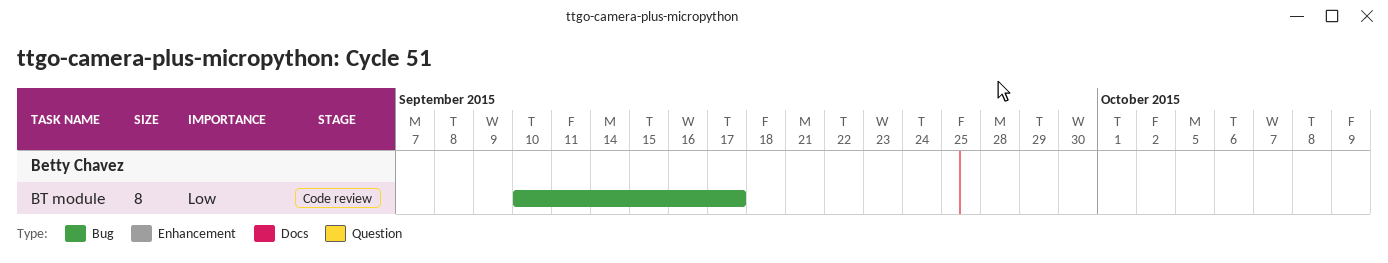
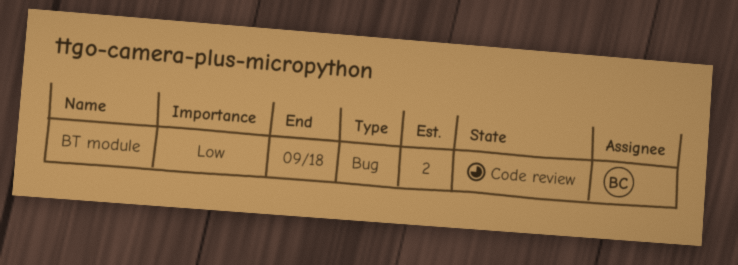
BT module, estimate: 8 -> 2
BT module, due: Sep 17 -> Sep 18

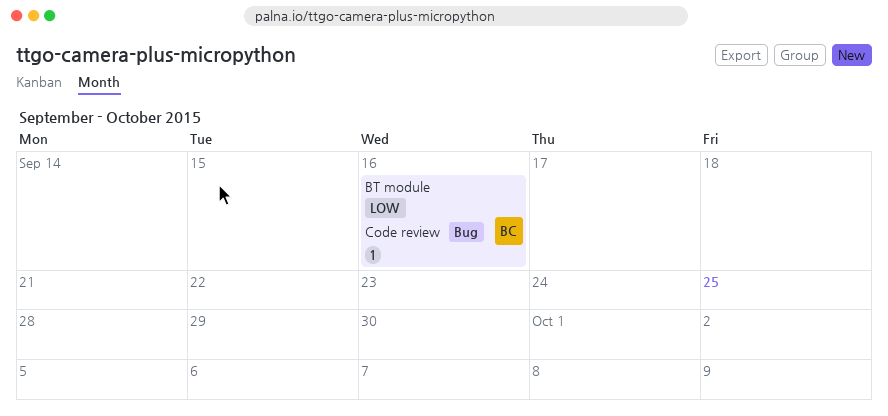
BT module, estimate: 2 -> 1
BT module, due: Sep 18 -> Sep 16

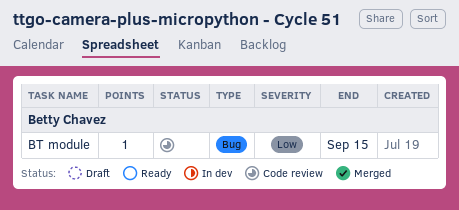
BT module, due: Sep 16 -> Sep 15

